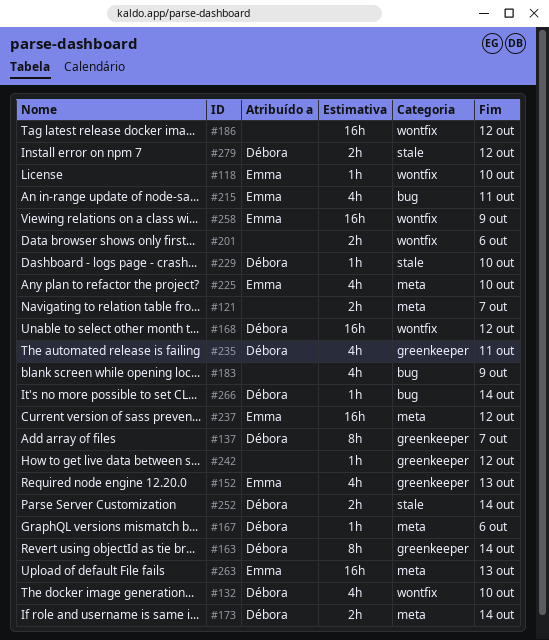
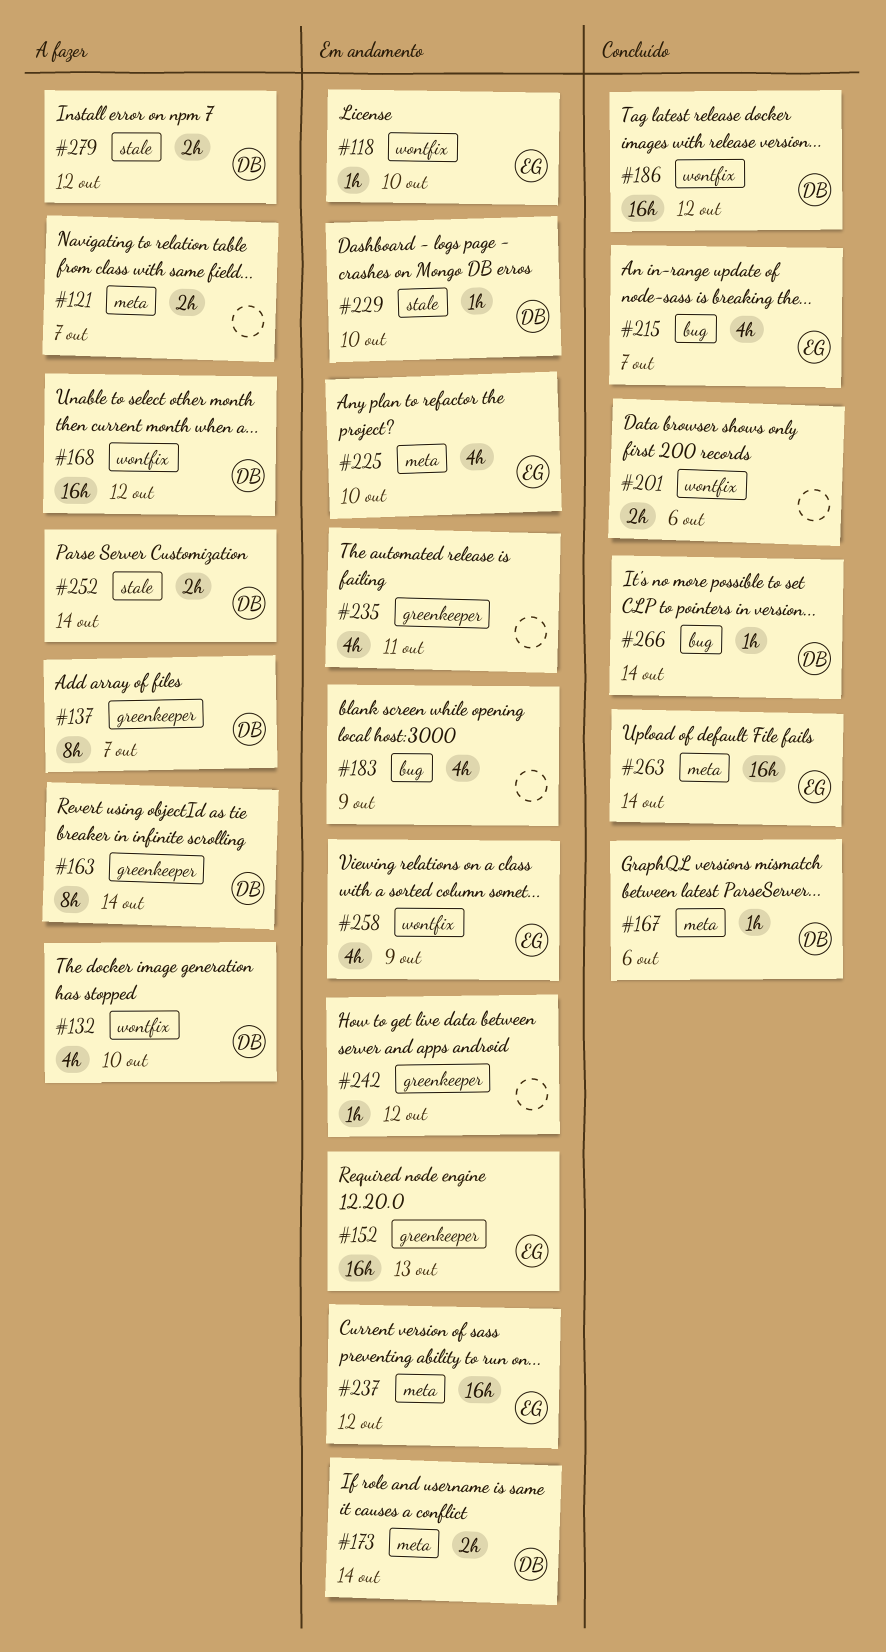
#152, estimate: 4h -> 16h
#186, owner: none -> Débora
#215, due: Oct 11 -> Oct 7
#235, owner: Débora -> none
#258, estimate: 16h -> 4h
#263, due: Oct 13 -> Oct 14

